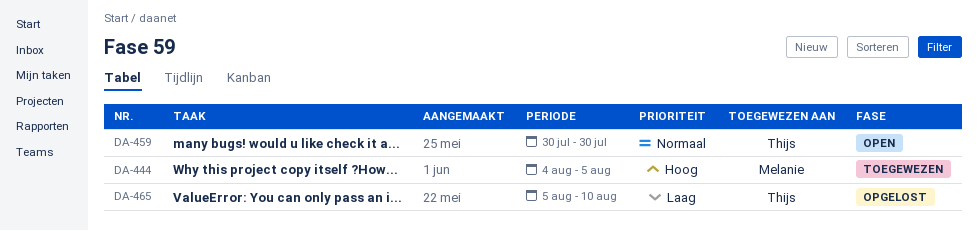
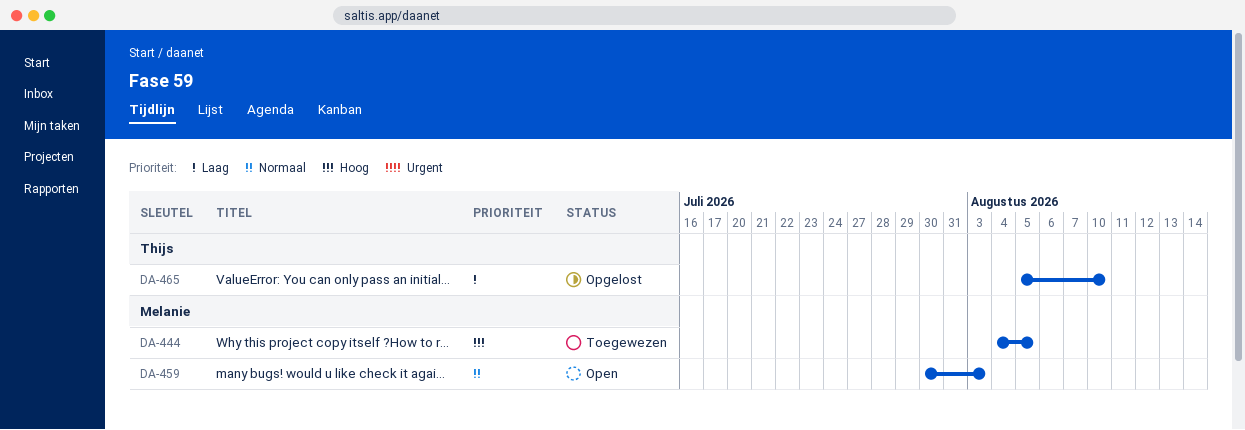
DA-459, owner: Thijs -> Melanie
DA-459, due: Jul 30 -> Aug 3

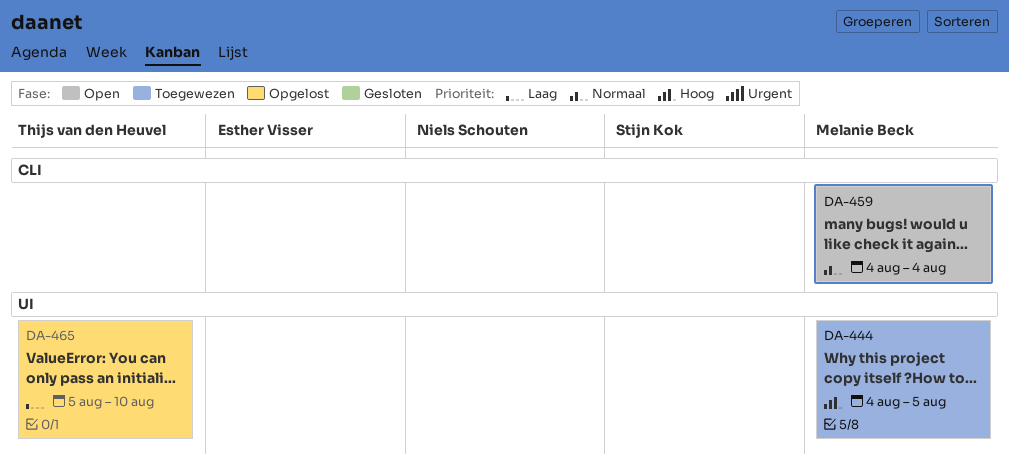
DA-459, start: Jul 30 -> Aug 4
DA-459, due: Aug 3 -> Aug 4

